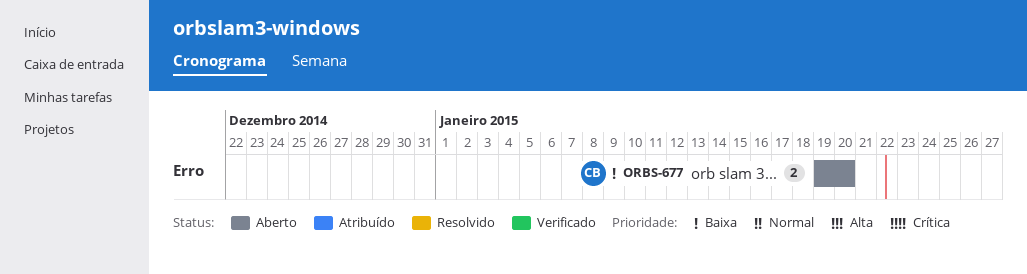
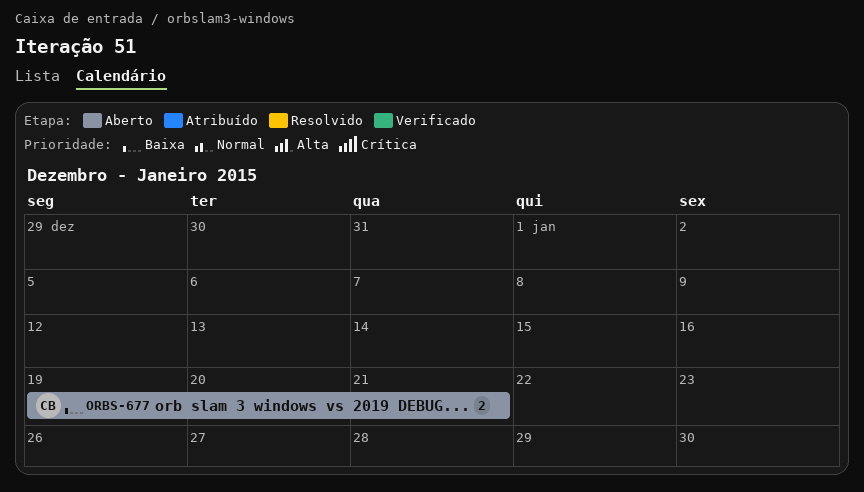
ORBS-677, due: Jan 20 -> Jan 21

